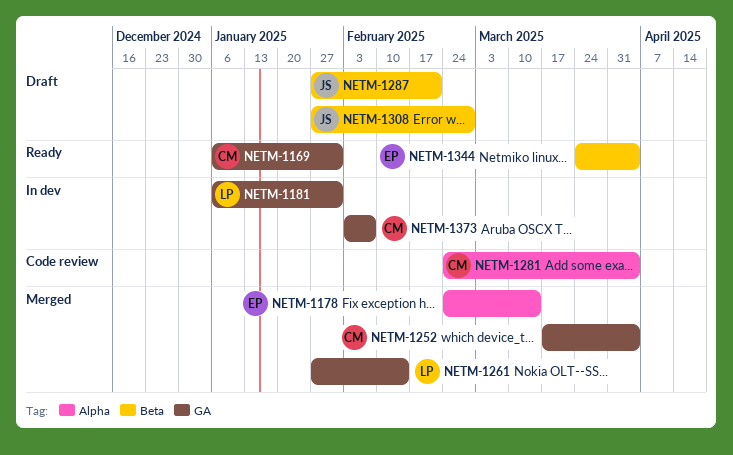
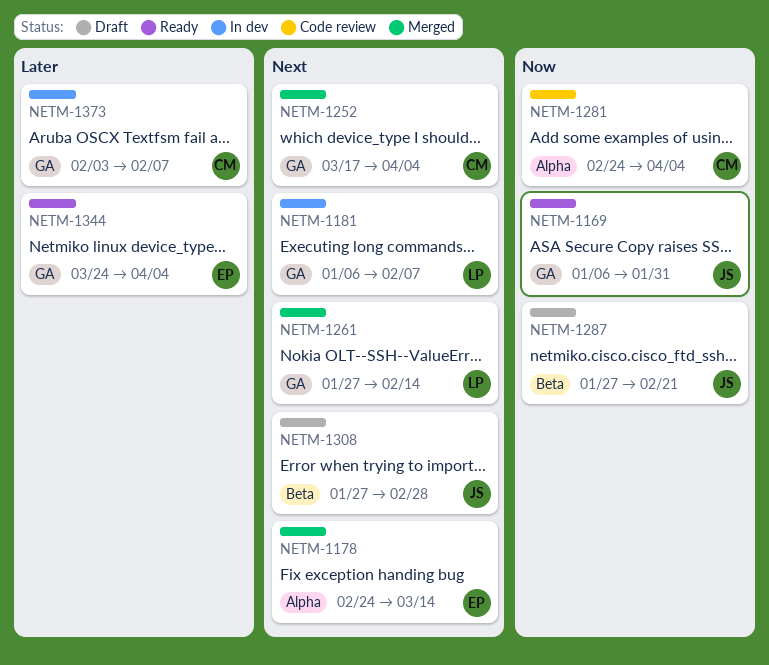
NETM-1169, owner: CM -> JS
NETM-1181, due: Jan 31 -> Feb 7
NETM-1344, label: Beta -> GA

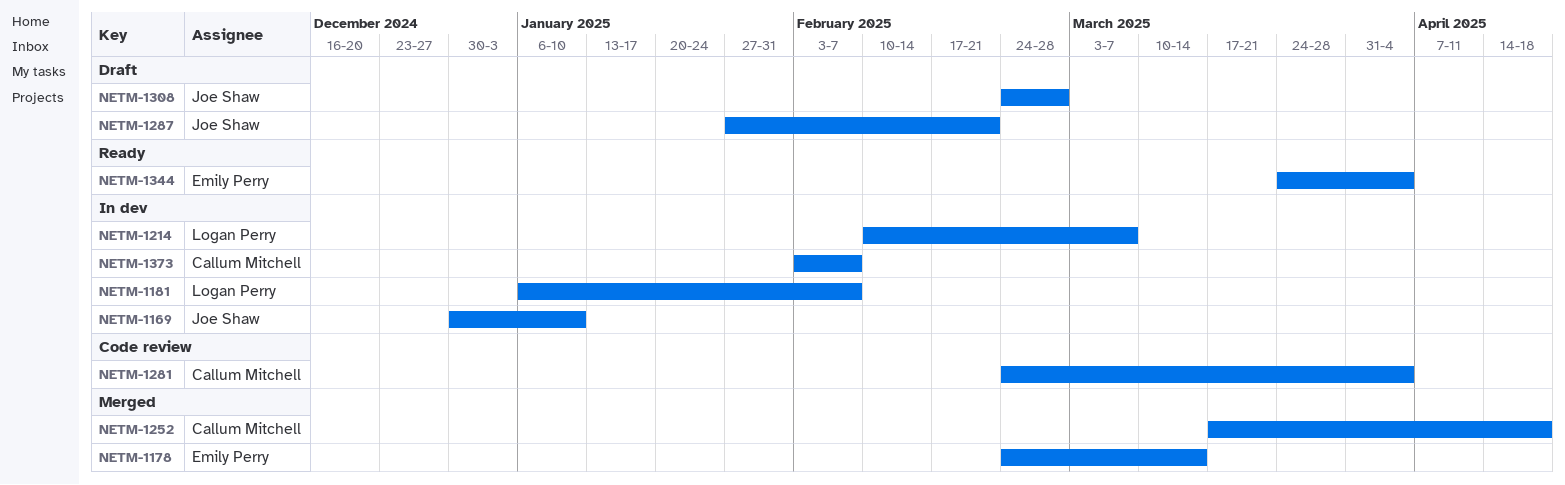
NETM-1169, status: Ready -> In dev
NETM-1169, start: Jan 6 -> Dec 30
NETM-1169, due: Jan 31 -> Jan 10
NETM-1214: none -> present
NETM-1252, due: Apr 4 -> Apr 18
NETM-1261: present -> none
NETM-1308, start: Jan 27 -> Feb 24

